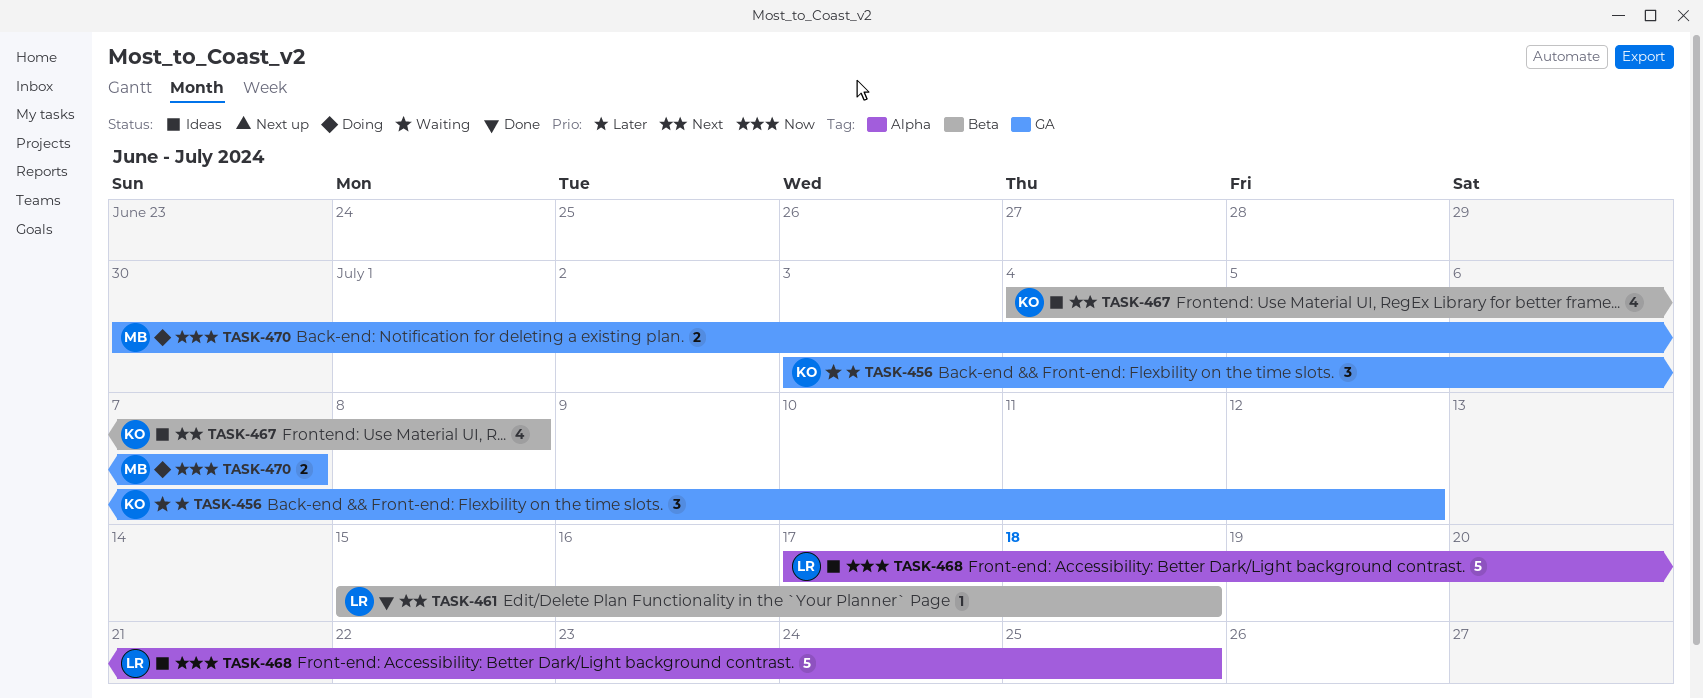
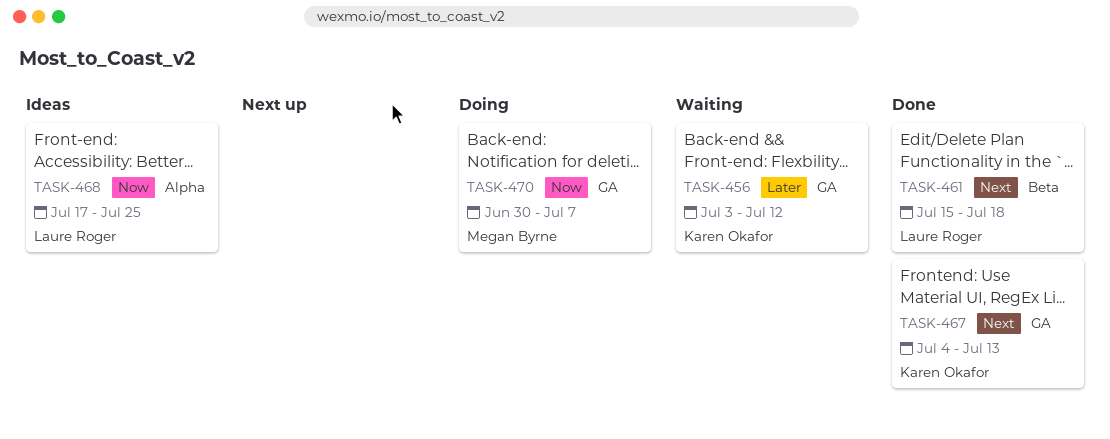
TASK-467, status: Ideas -> Done
TASK-467, label: Beta -> GA
TASK-467, due: Jul 8 -> Jul 13

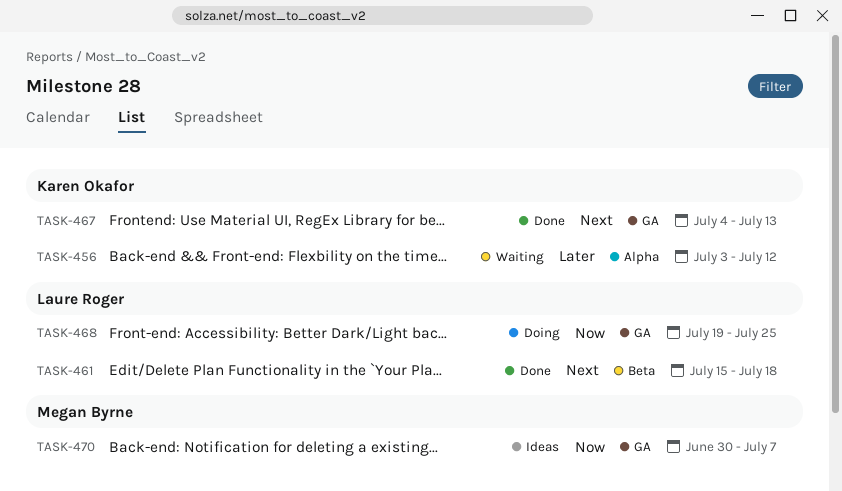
TASK-456, label: GA -> Alpha
TASK-468, status: Ideas -> Doing
TASK-468, label: Alpha -> GA
TASK-468, start: Jul 17 -> Jul 19
TASK-470, status: Doing -> Ideas

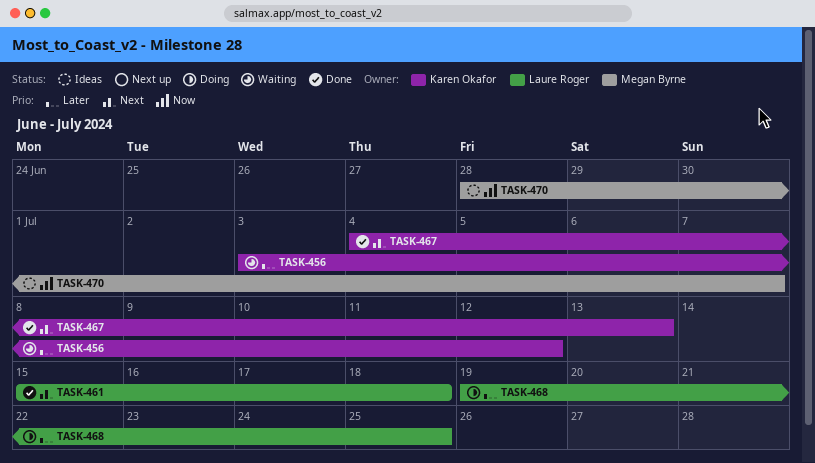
TASK-468, priority: Now -> Later
TASK-470, start: Jun 30 -> Jun 28

